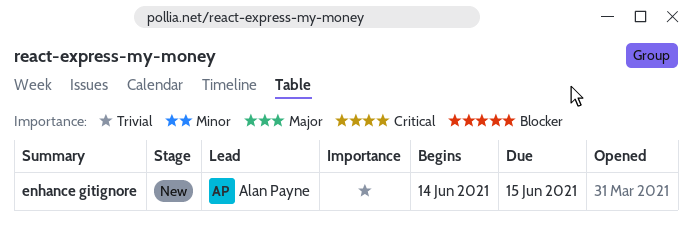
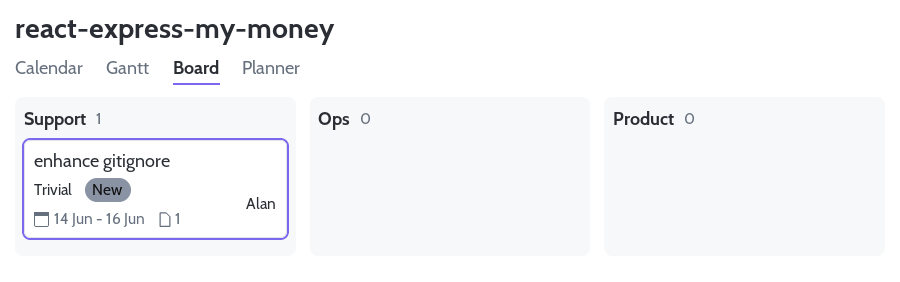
enhance gitignore, due: Jun 15 -> Jun 16

